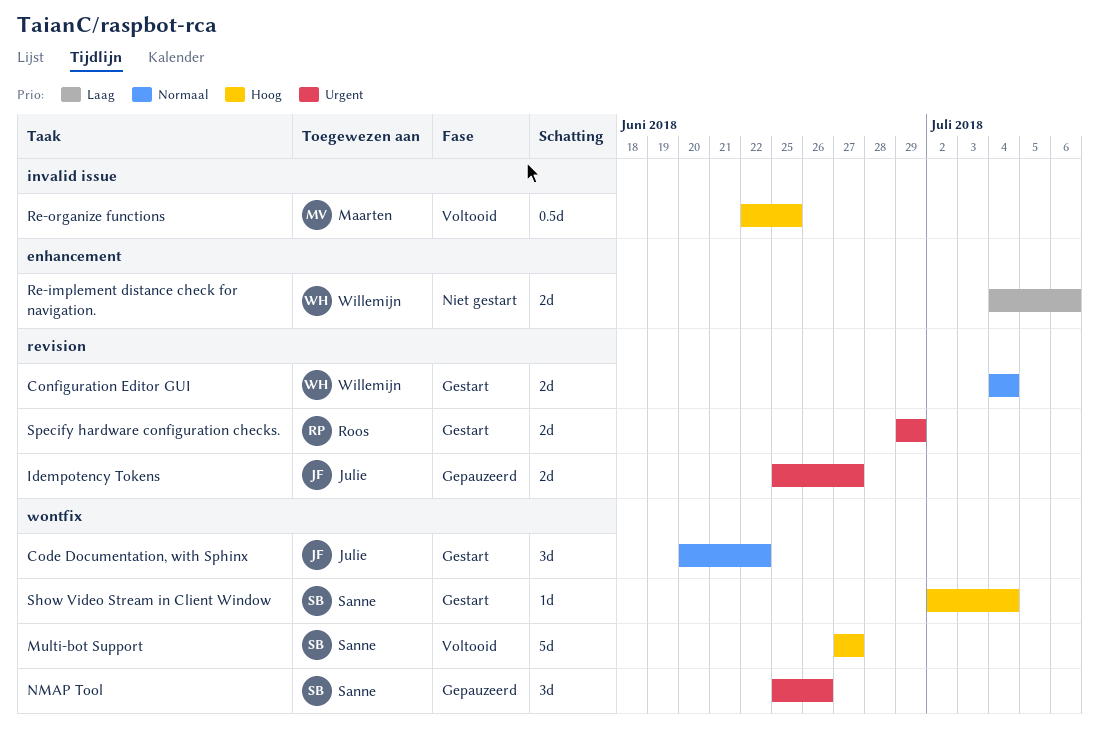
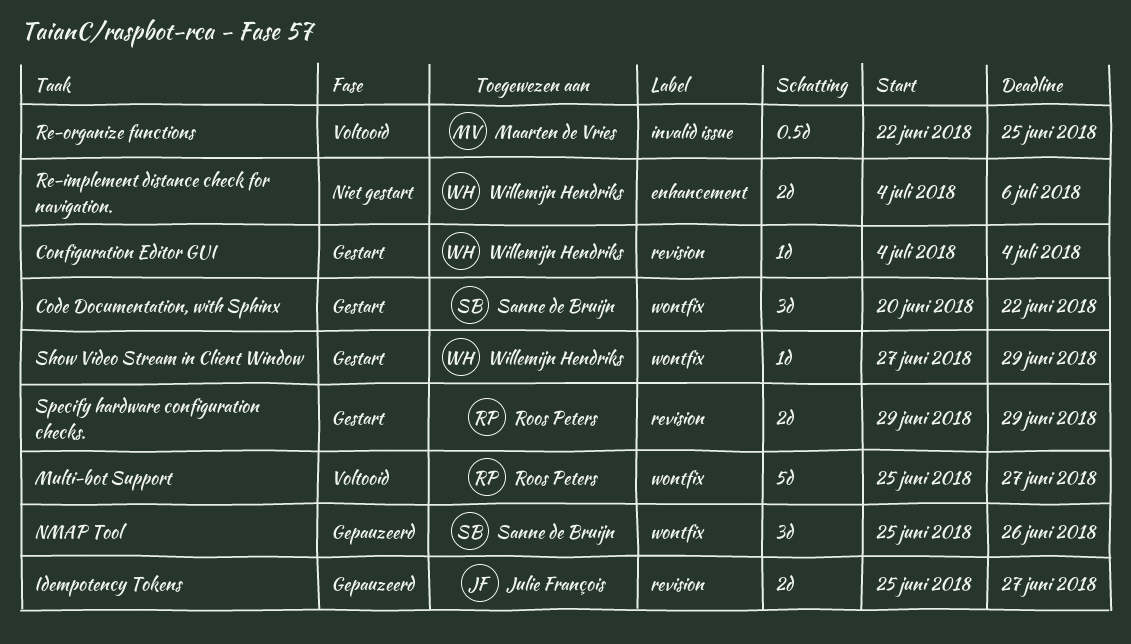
Code Documentation, with Sphinx, owner: Julie François -> Sanne de Bruijn
Configuration Editor GUI, estimate: 2d -> 1d
Multi-bot Support, owner: Sanne de Bruijn -> Roos Peters
Multi-bot Support, start: Jun 27 -> Jun 25
Show Video Stream in Client Window, owner: Sanne de Bruijn -> Willemijn Hendriks
Show Video Stream in Client Window, start: Jul 2 -> Jun 27
Show Video Stream in Client Window, due: Jul 4 -> Jun 29

